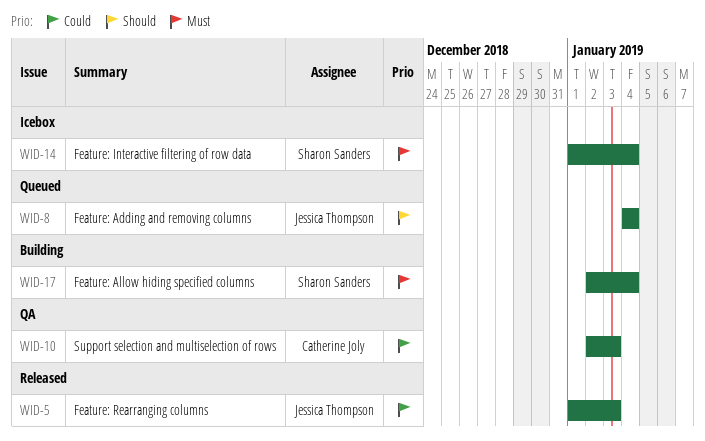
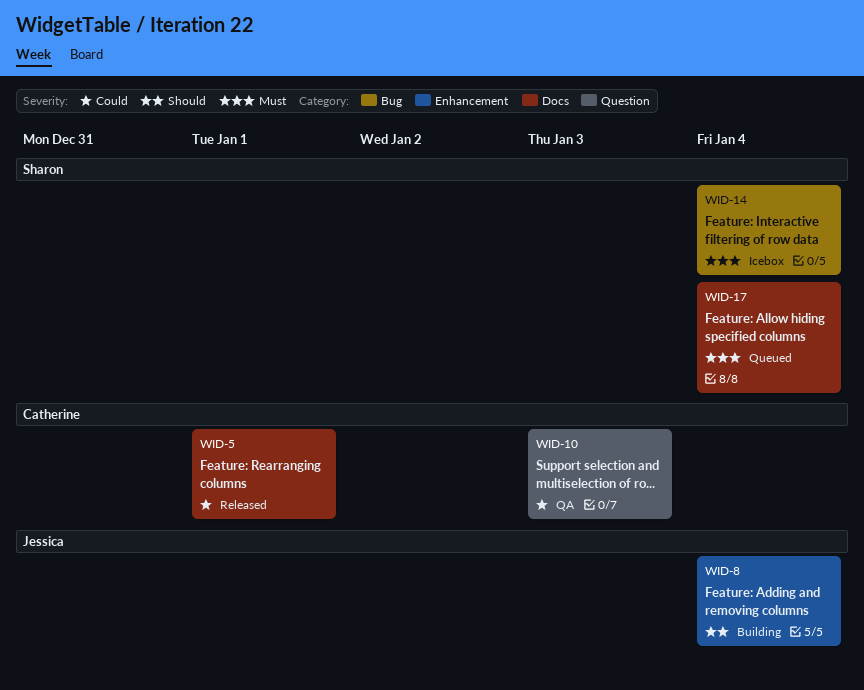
WID-5, owner: Jessica Thompson -> Catherine Joly
WID-5, due: Jan 3 -> Jan 1
WID-8, status: Queued -> Building
WID-17, status: Building -> Queued

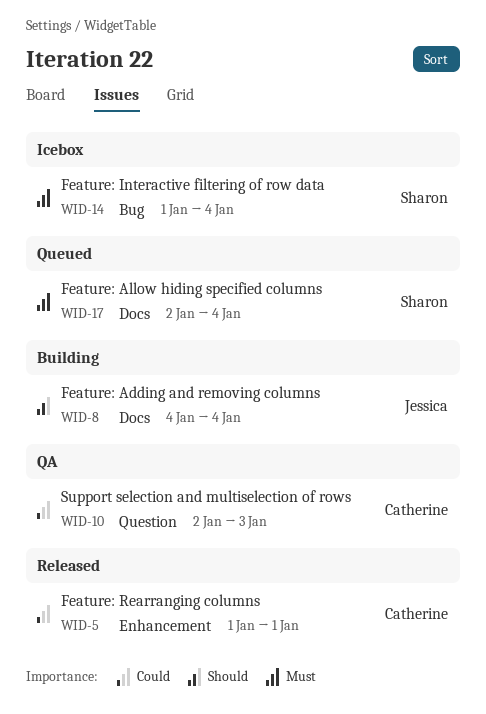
WID-5, label: Docs -> Enhancement
WID-8, label: Enhancement -> Docs

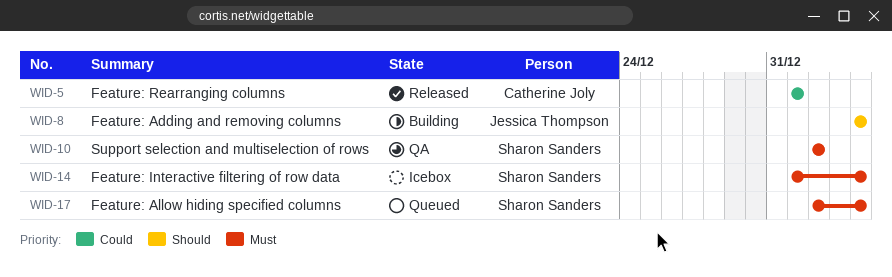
WID-10, owner: Catherine Joly -> Sharon Sanders
WID-10, priority: Could -> Must
WID-10, due: Jan 3 -> Jan 2

